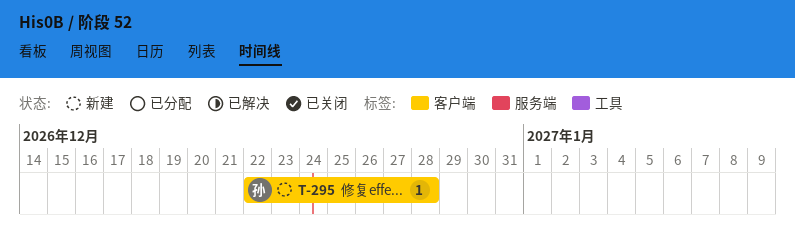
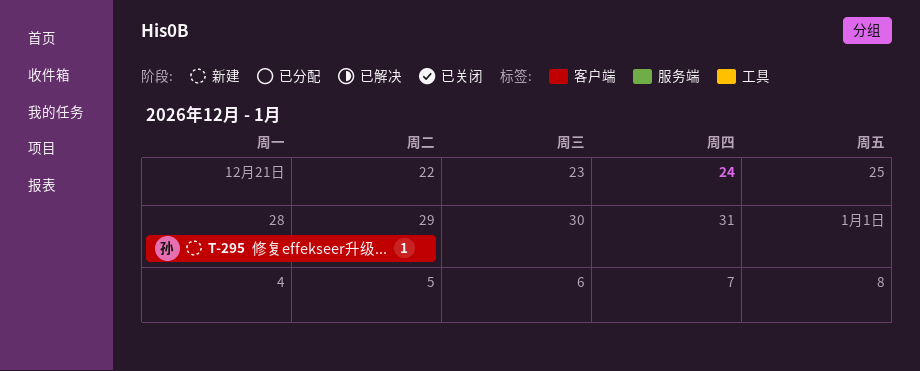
T-295, start: Dec 22 -> Dec 28
T-295, due: Dec 28 -> Dec 29

